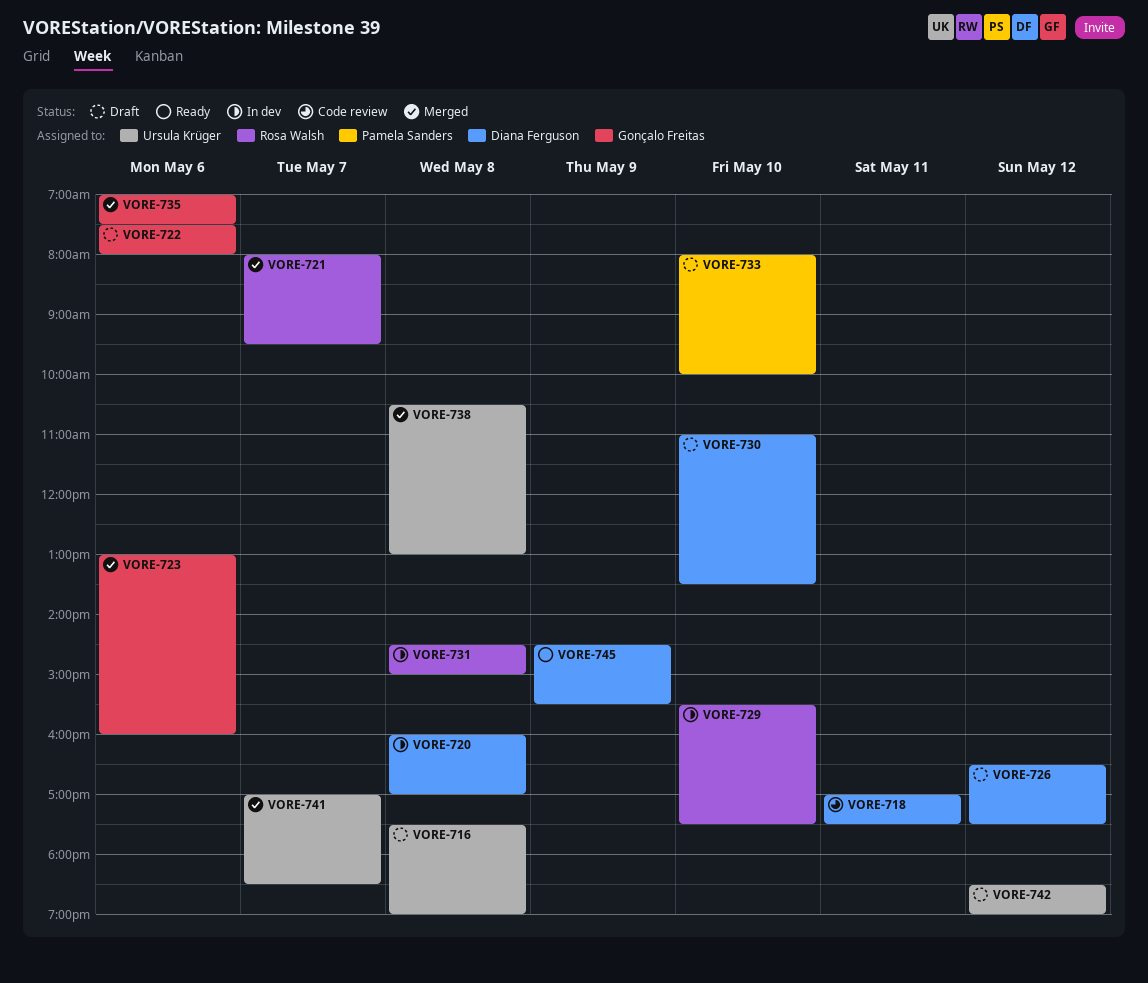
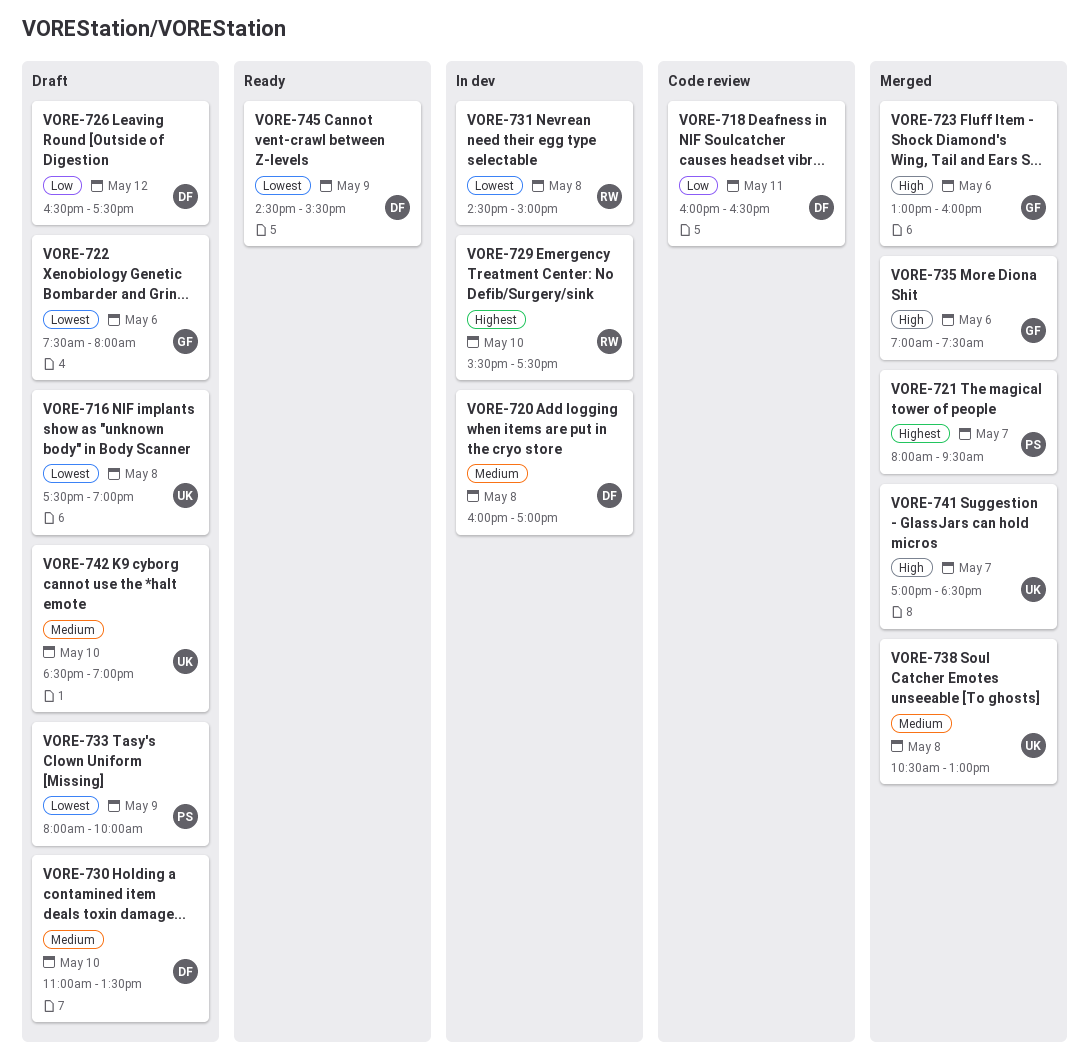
VORE-718, begins: 17:00 -> 16:00
VORE-718, ends: 17:30 -> 16:30
VORE-721, owner: Rosa Walsh -> Pamela Sanders
VORE-733, day: May 10 -> May 9
VORE-742, day: May 12 -> May 10

